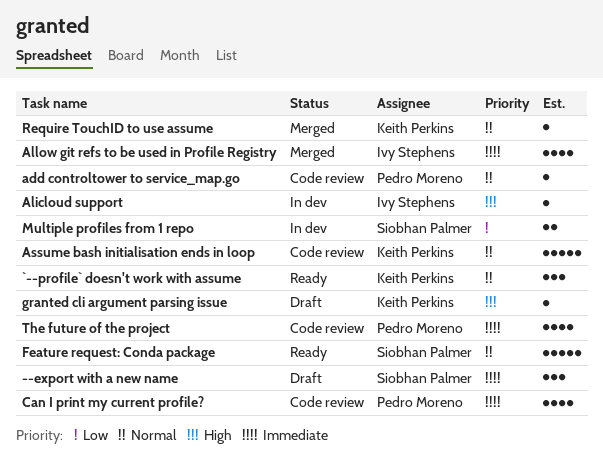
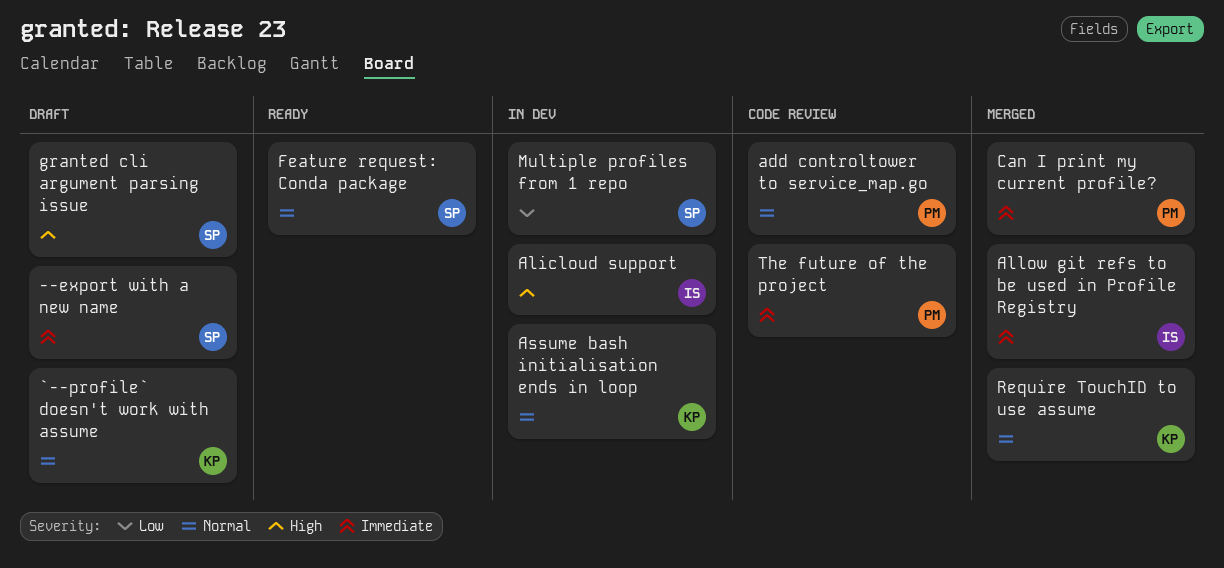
`--profile` doesn't work with assume, status: Ready -> Draft
Assume bash initialisation ends in loop, status: Code review -> In dev
Can I print my current profile?, status: Code review -> Merged
granted cli argument parsing issue, owner: Keith Perkins -> Siobhan Palmer

